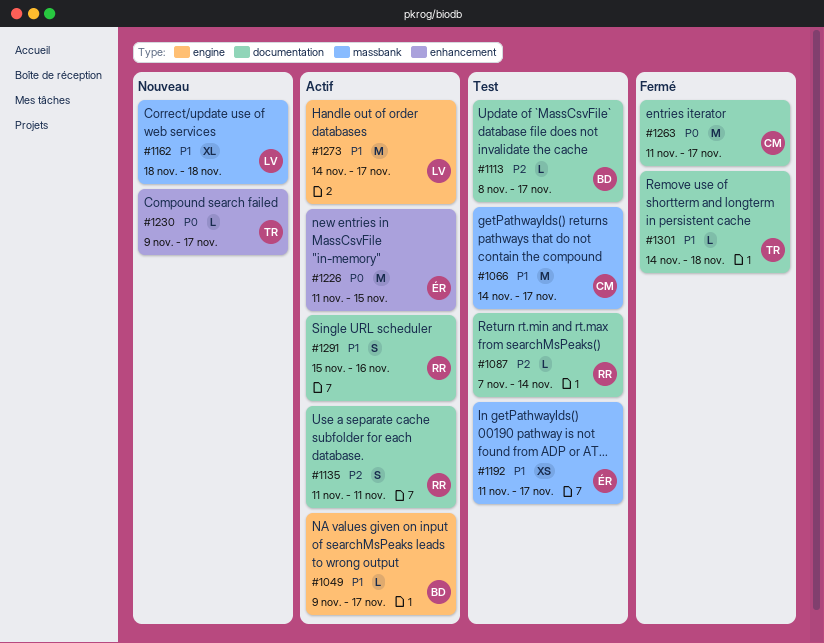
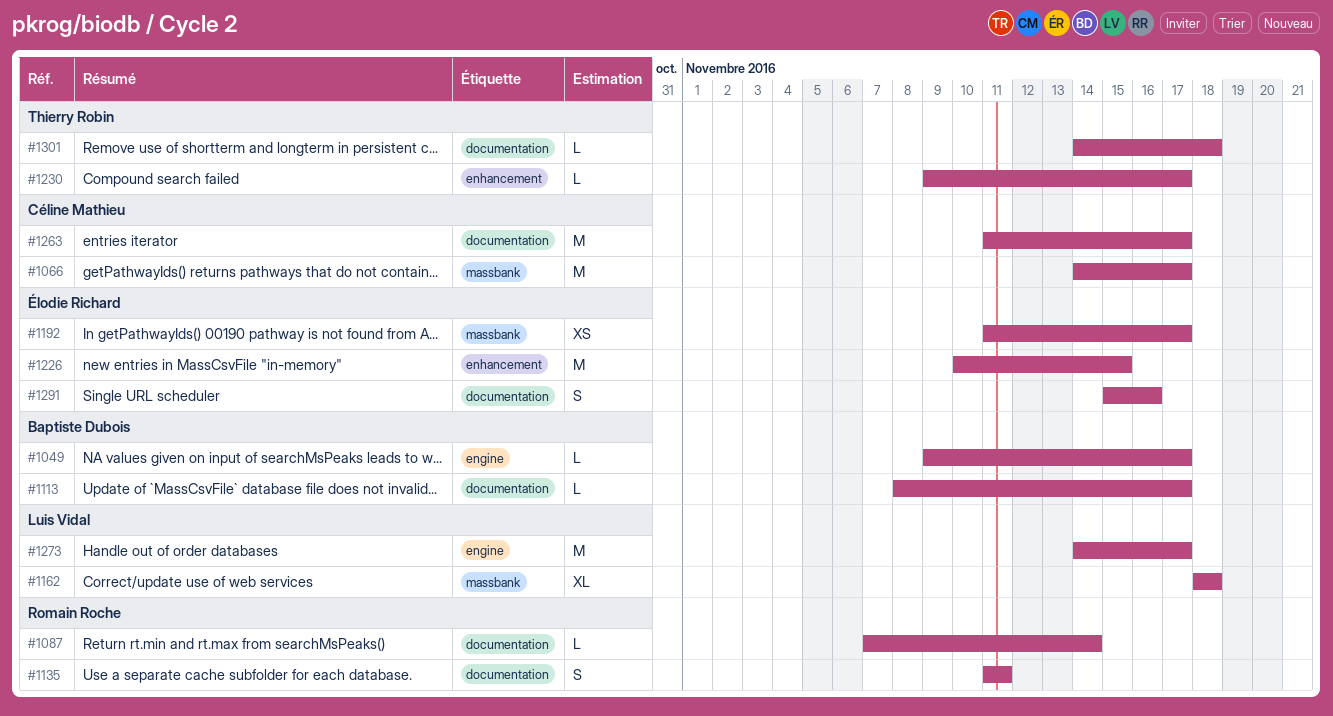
#1226, start: Nov 11 -> Nov 10
#1291, owner: Romain Roche -> Élodie Richard

